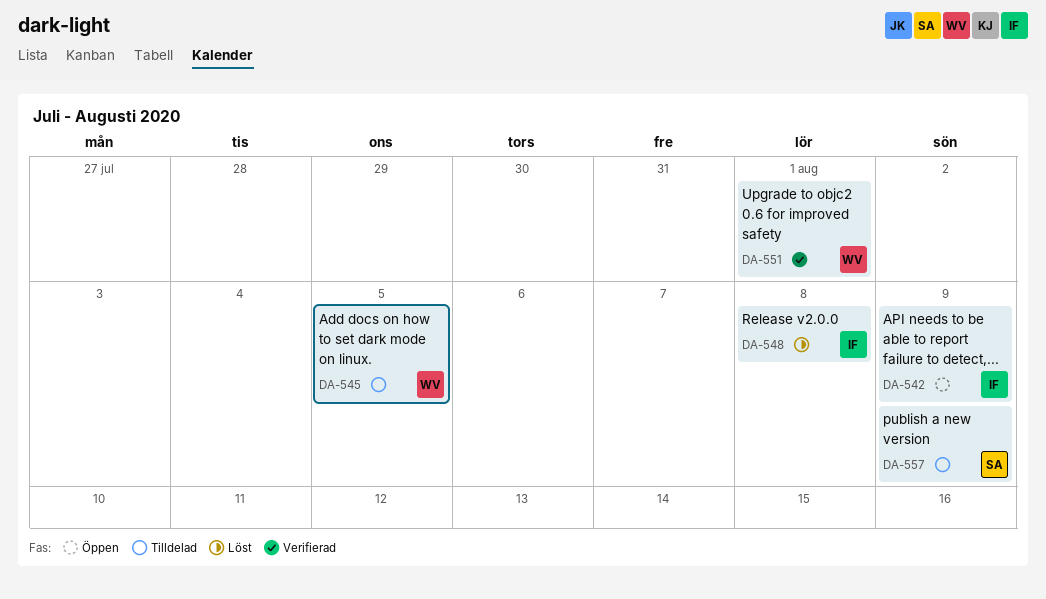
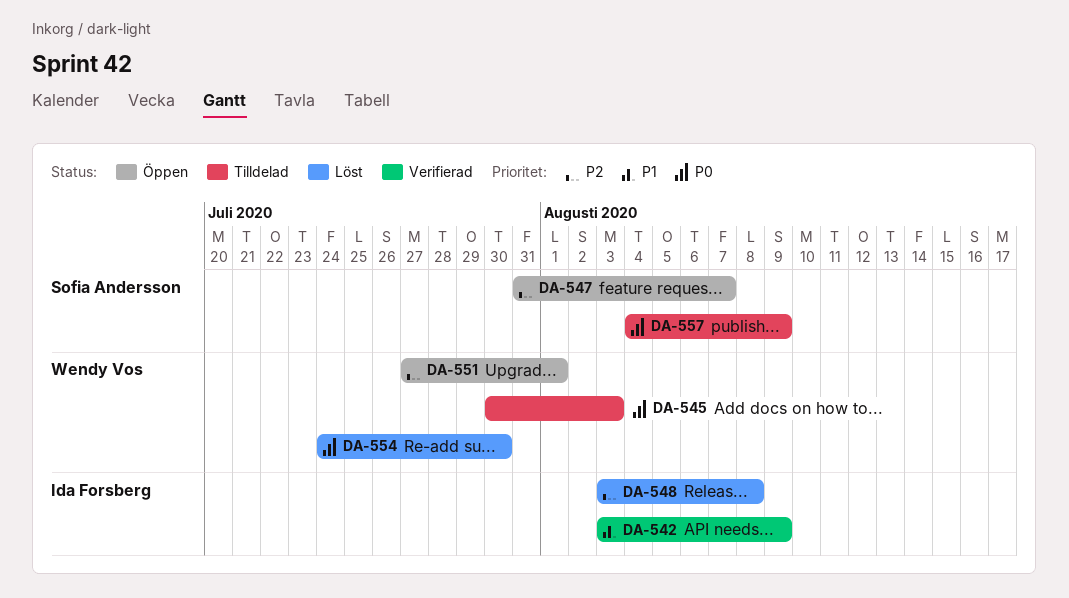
DA-542, status: Öppen -> Verifierad
DA-545, due: Aug 5 -> Aug 3
DA-547: none -> present
DA-551, status: Verifierad -> Öppen
DA-554: none -> present

